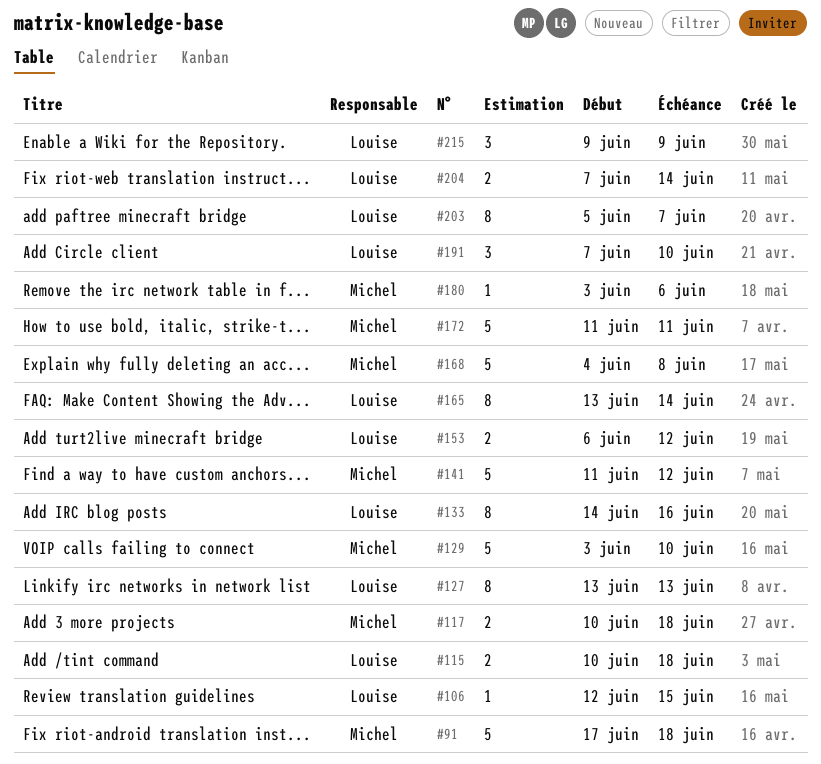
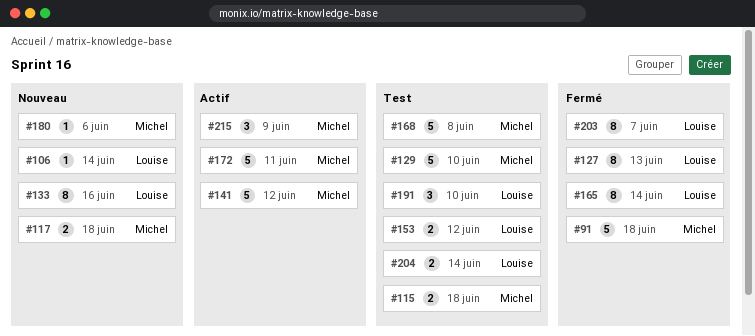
#106, due: Jun 15 -> Jun 14
#115, owner: Louise -> Michel
#215, owner: Louise -> Michel

